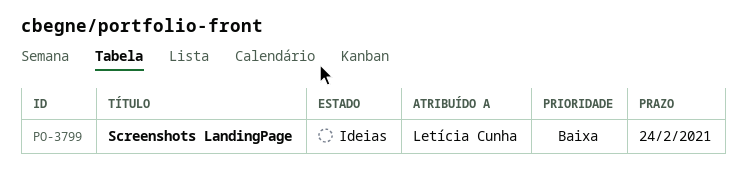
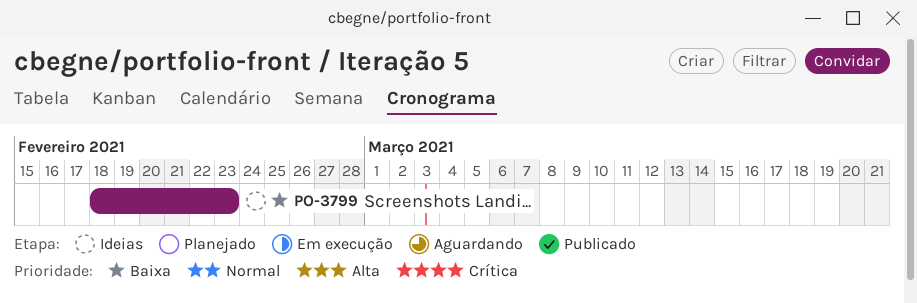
PO-3799, due: Feb 24 -> Feb 23

